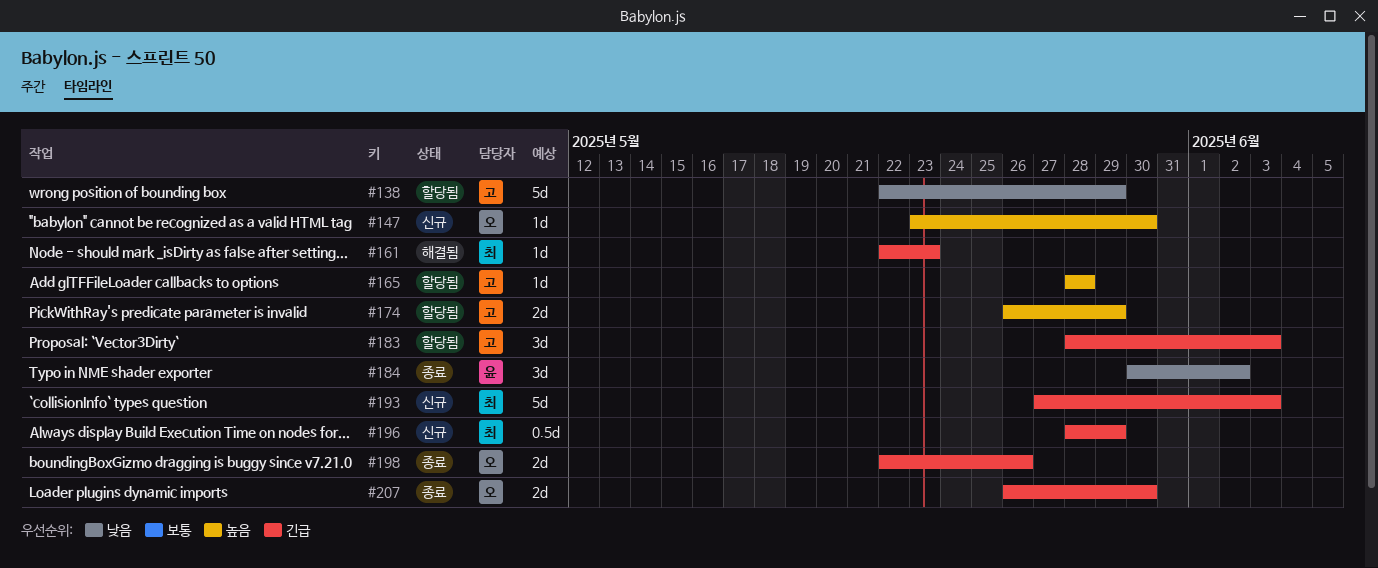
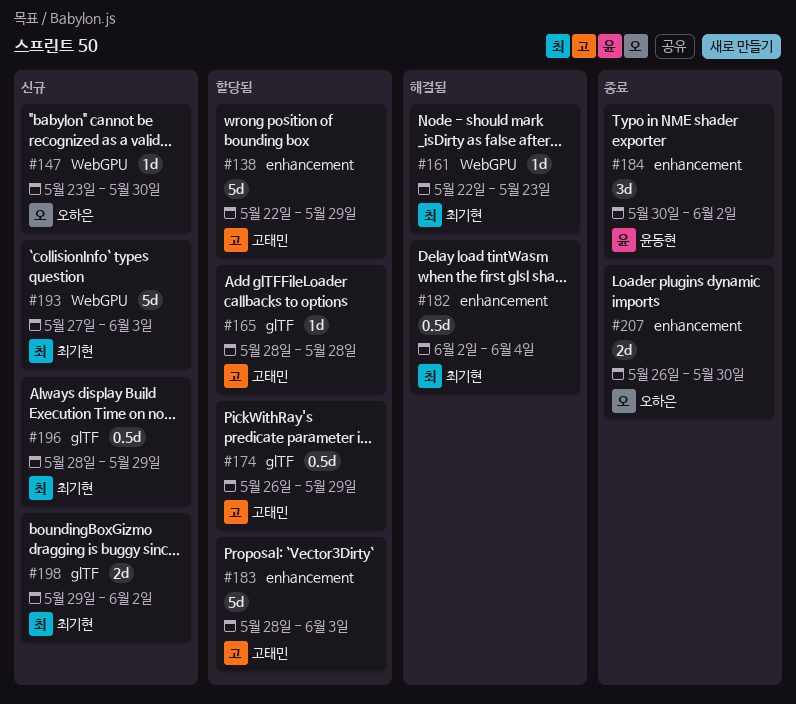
#174, estimate: 2d -> 0.5d
#182: none -> present
#183, estimate: 3d -> 5d
#198, status: 종료 -> 신규
#198, owner: 오하은 -> 최기현
#198, start: May 22 -> May 29
#198, due: May 26 -> Jun 2

